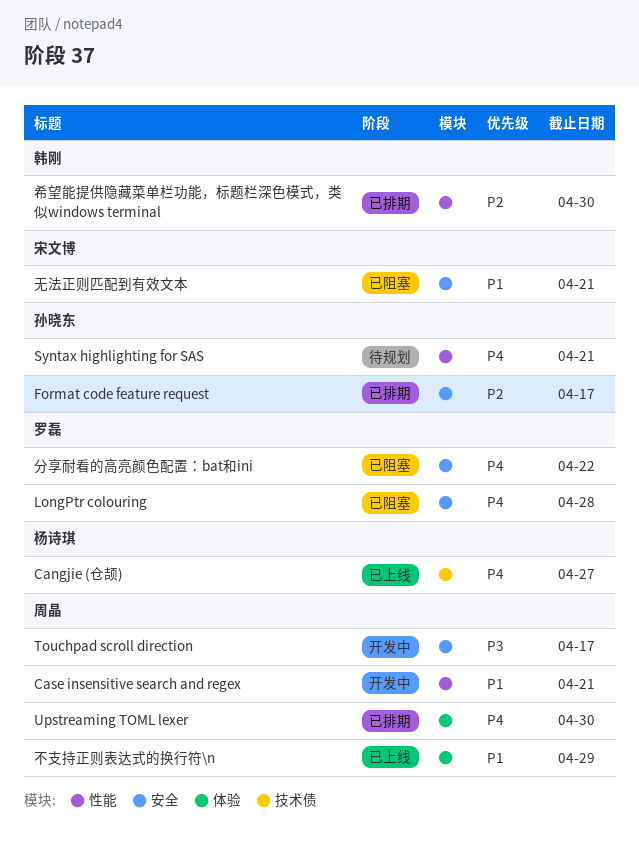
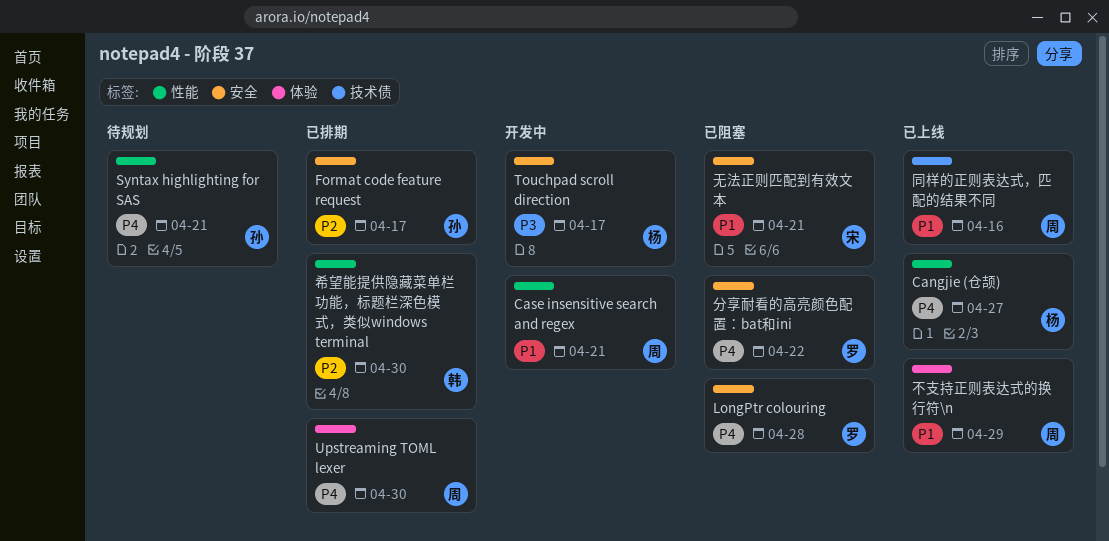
Cangjie (仓颉), label: 技术债 -> 性能
Touchpad scroll direction, owner: 周晶 -> 杨诗琪
同样的正则表达式，匹配的结果不同: none -> present

